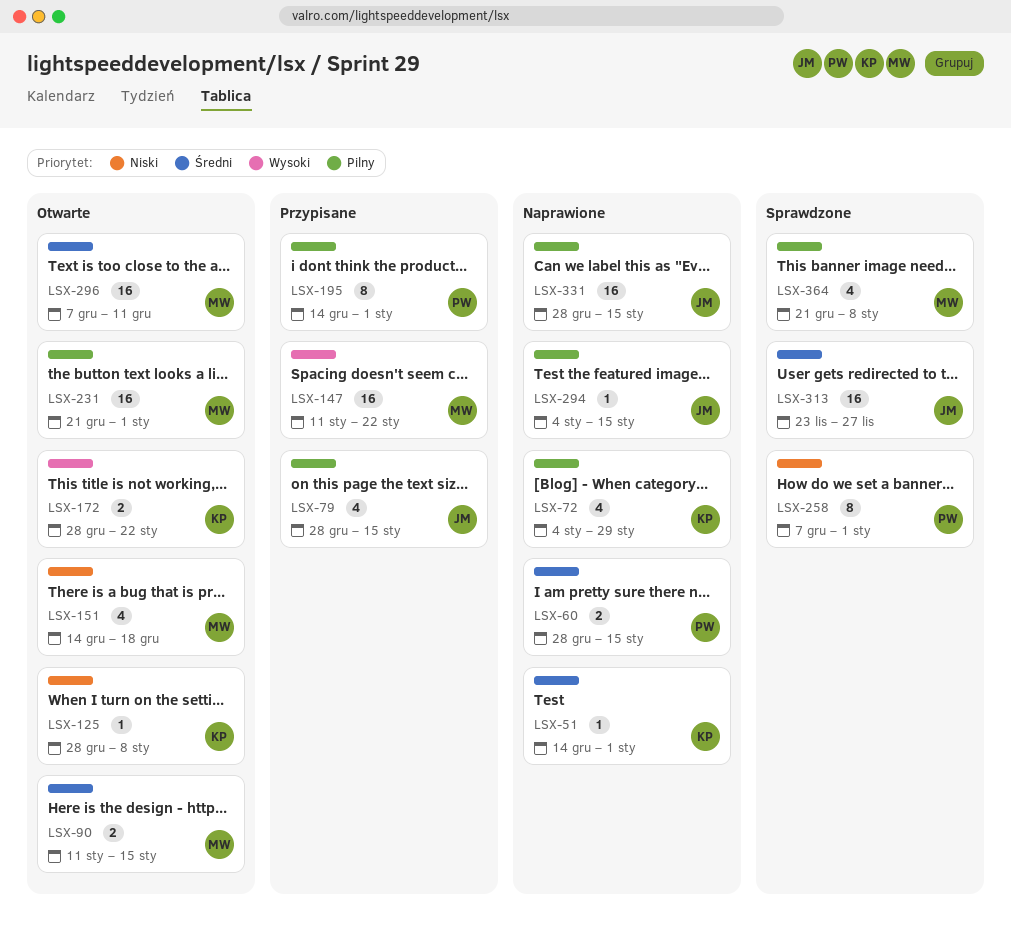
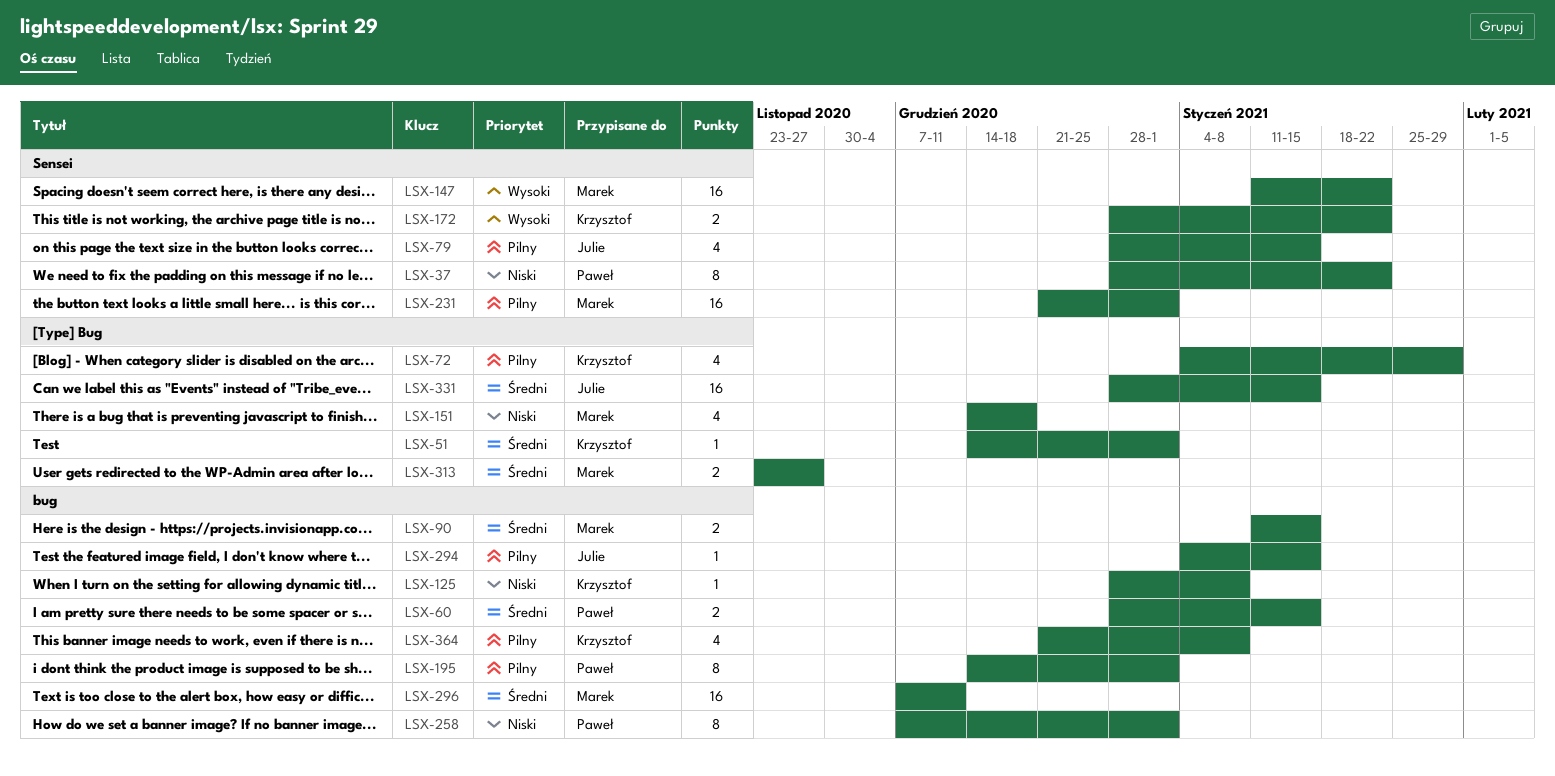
LSX-37: none -> present
LSX-313, owner: Julie -> Marek
LSX-313, estimate: 16 -> 2
LSX-331, priority: Pilny -> Średni
LSX-364, owner: Marek -> Krzysztof

